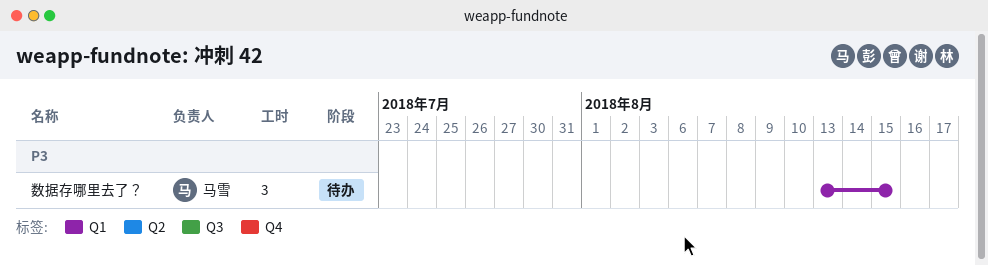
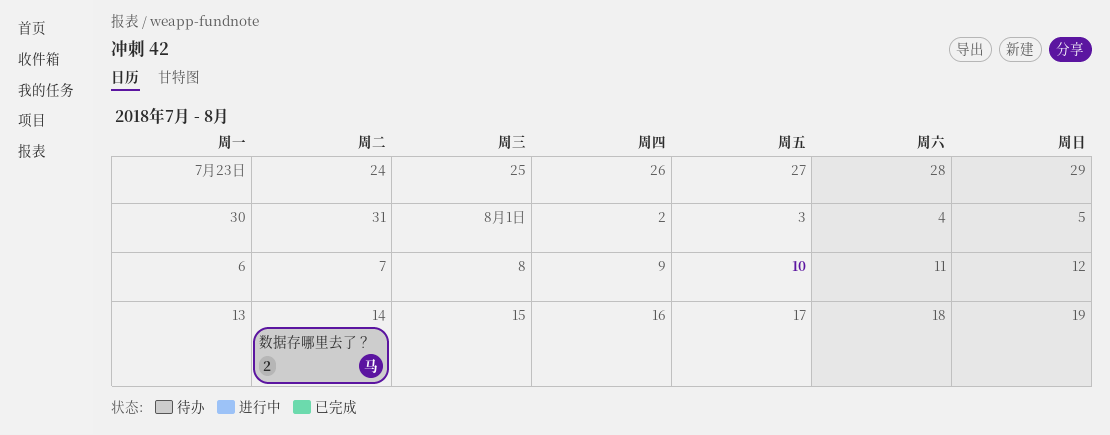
数据存哪里去了？, estimate: 3 -> 2
数据存哪里去了？, due: Aug 15 -> Aug 14

